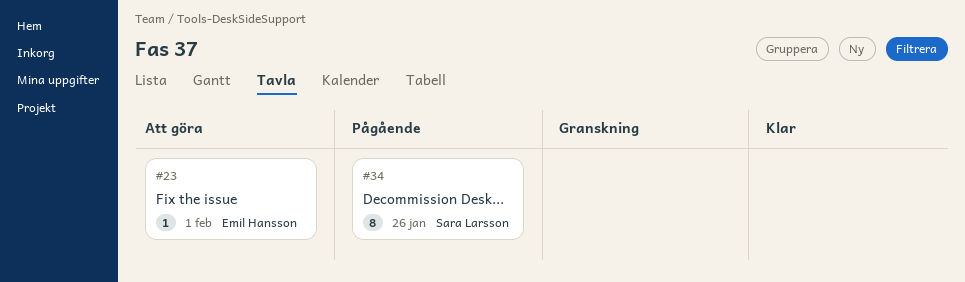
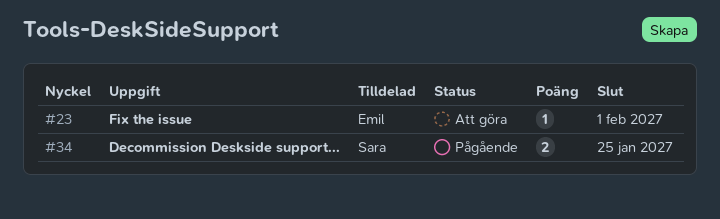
#34, estimate: 8 -> 2
#34, due: Jan 26 -> Jan 25

